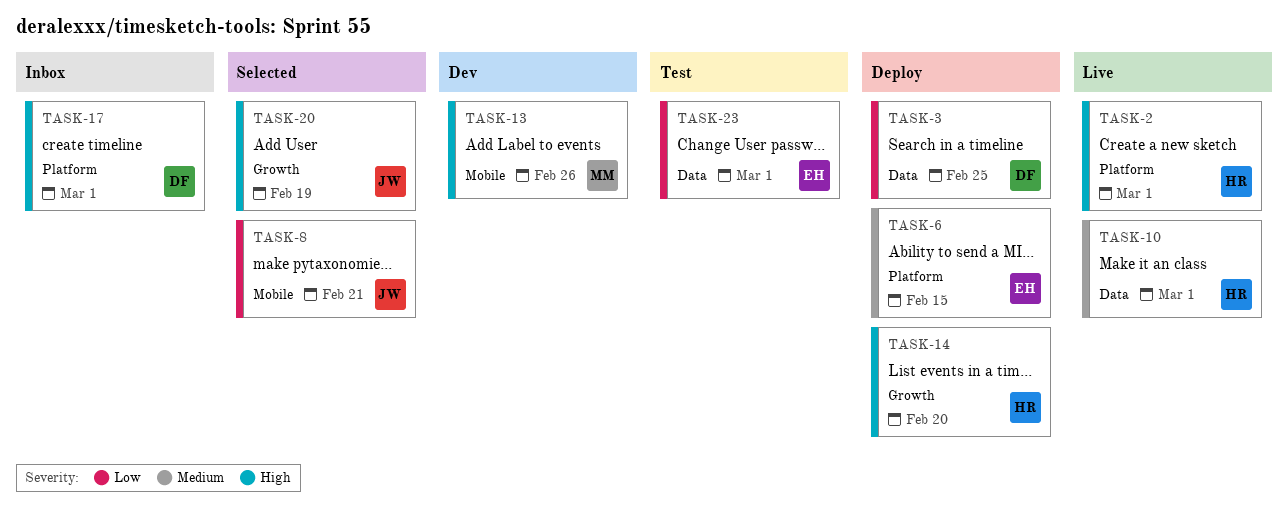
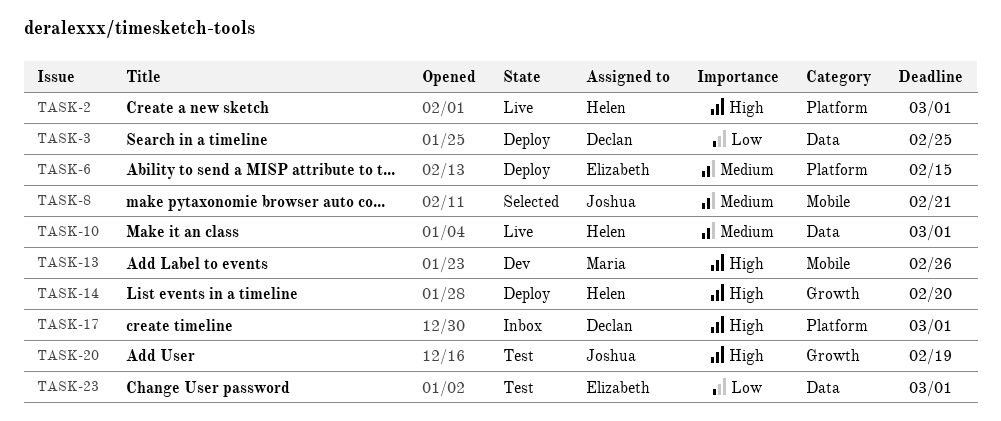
TASK-8, priority: Low -> Medium
TASK-20, status: Selected -> Test

